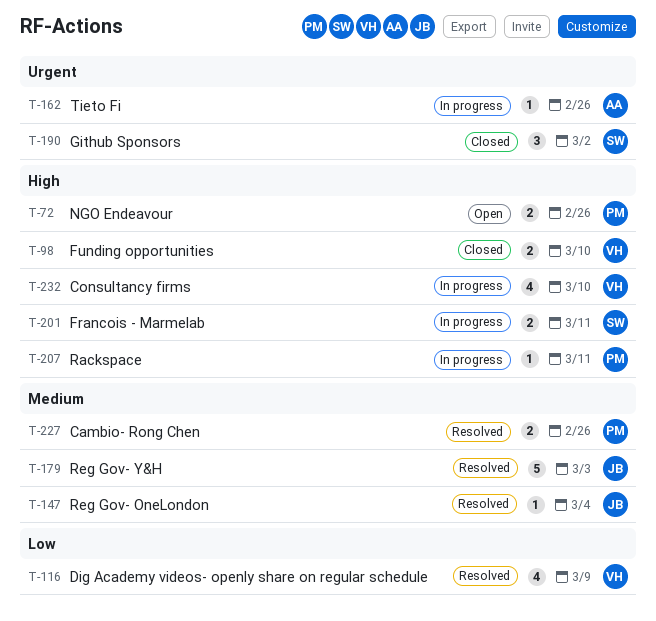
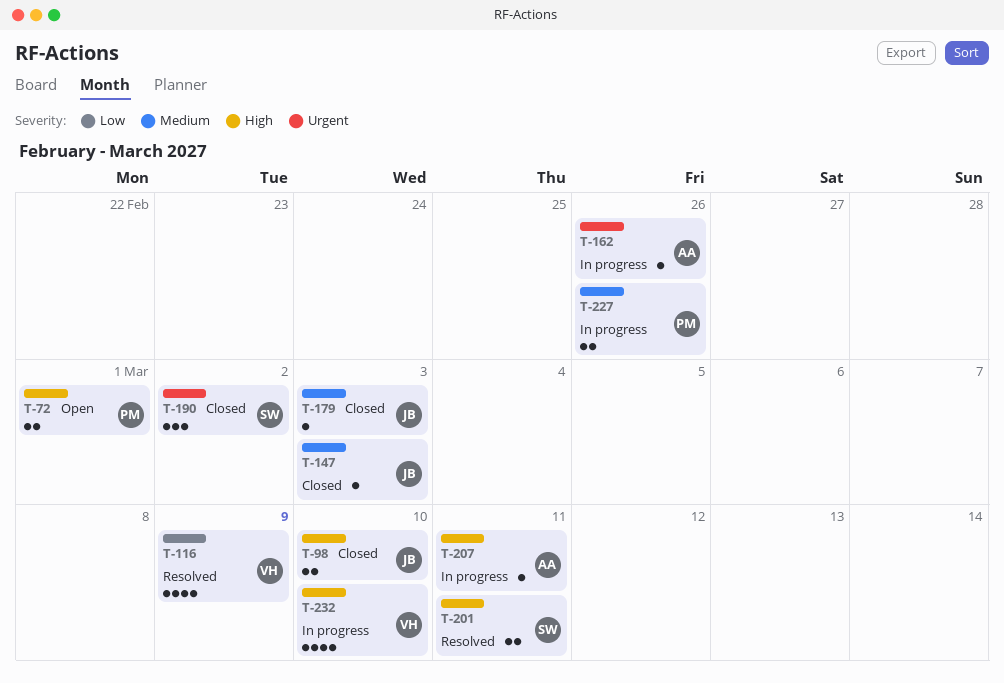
T-72, due: Feb 26 -> Mar 1
T-98, owner: VH -> JB
T-147, status: Resolved -> Closed
T-147, due: Mar 4 -> Mar 3
T-179, status: Resolved -> Closed
T-179, estimate: 5 -> 1
T-201, status: In progress -> Resolved
T-207, owner: PM -> AA
T-227, status: Resolved -> In progress

